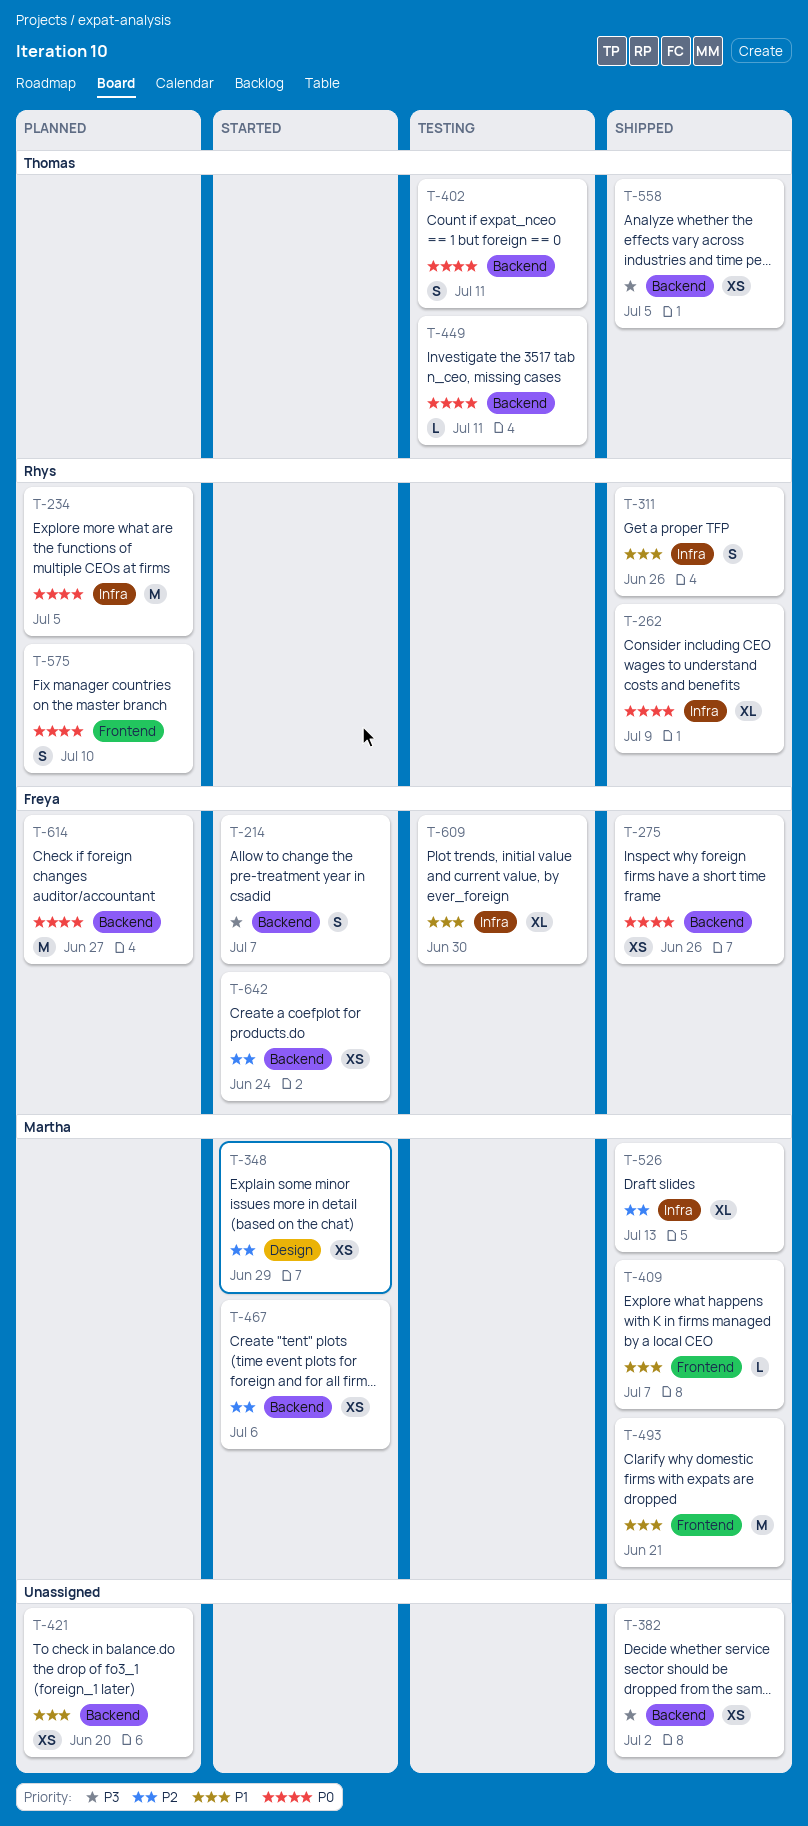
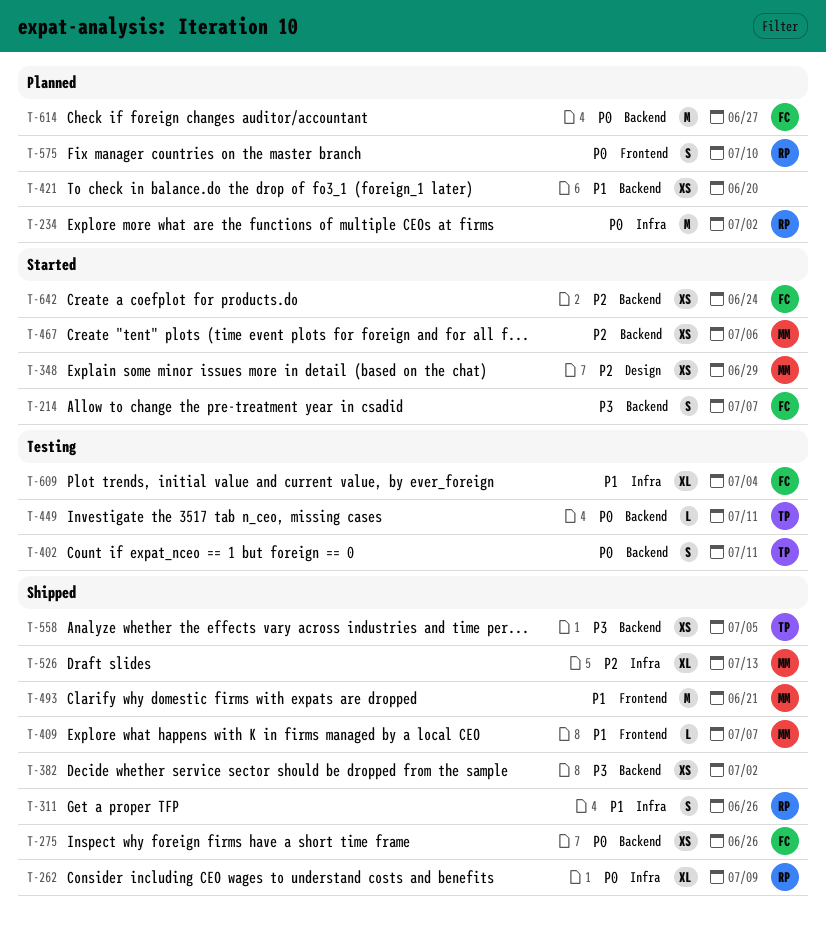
T-234, due: Jul 5 -> Jul 2
T-609, due: Jun 30 -> Jul 4

